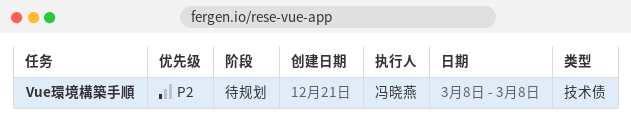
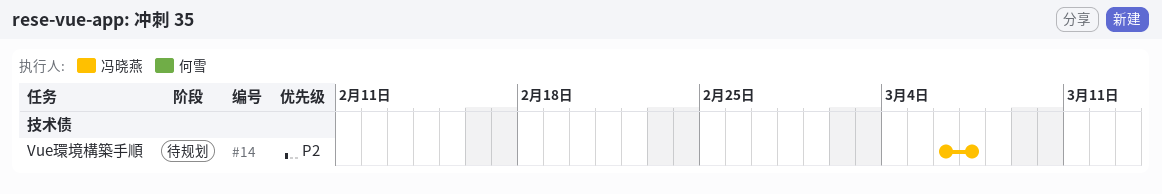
Vue環境構築手順, start: Mar 8 -> Mar 6
Vue環境構築手順, due: Mar 8 -> Mar 7

